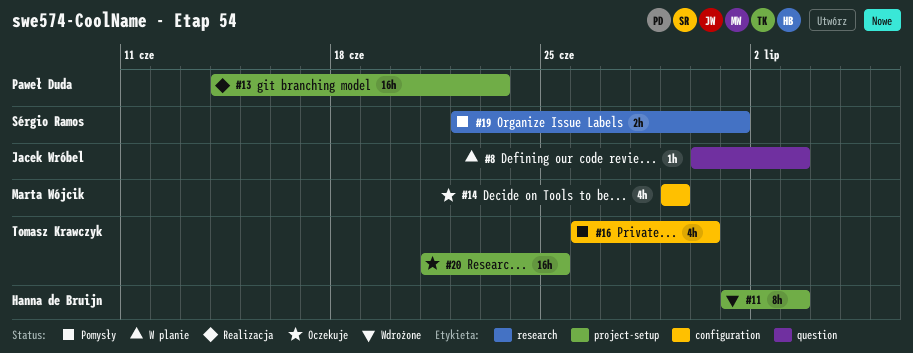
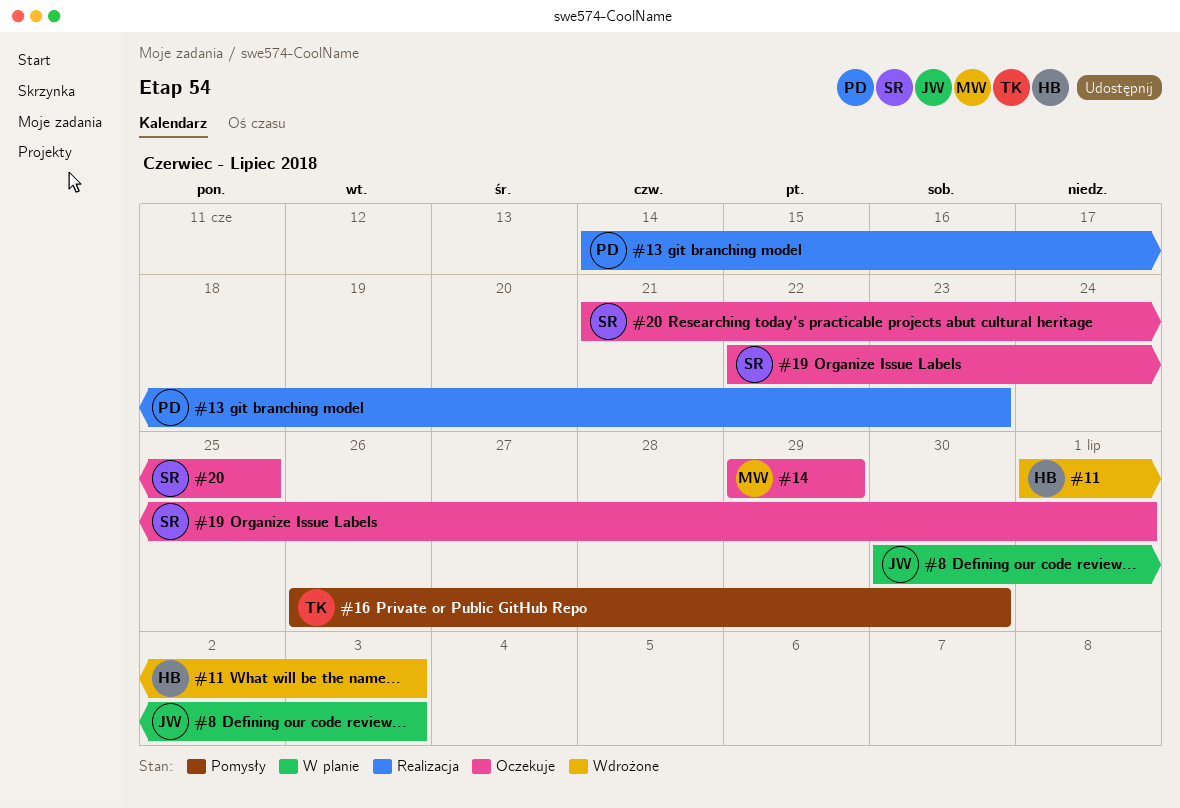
#19, status: Pomysły -> Oczekuje
#20, owner: Tomasz Krawczyk -> Sérgio Ramos

